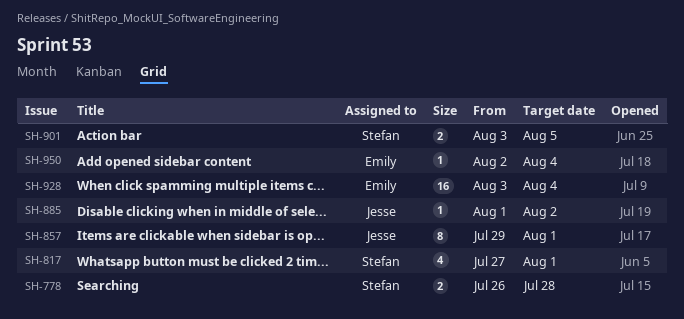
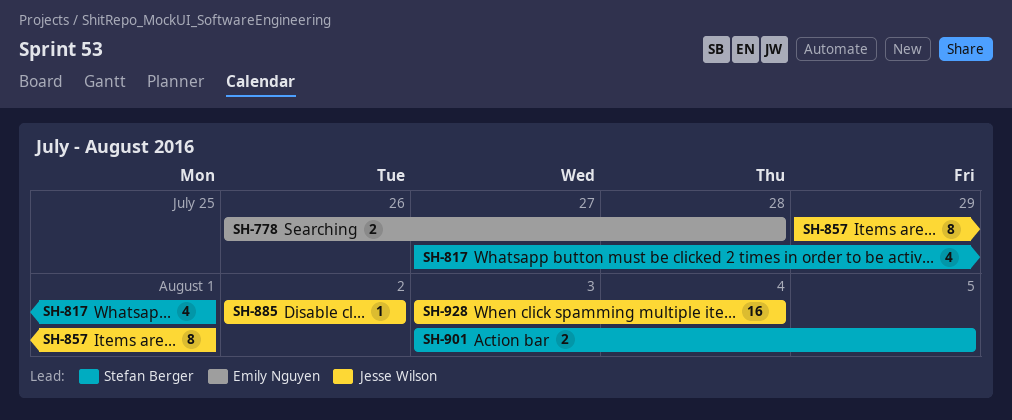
SH-778, owner: Stefan Berger -> Emily Nguyen
SH-885, start: Aug 1 -> Aug 2
SH-928, owner: Emily Nguyen -> Jesse Wilson
SH-950: present -> none

